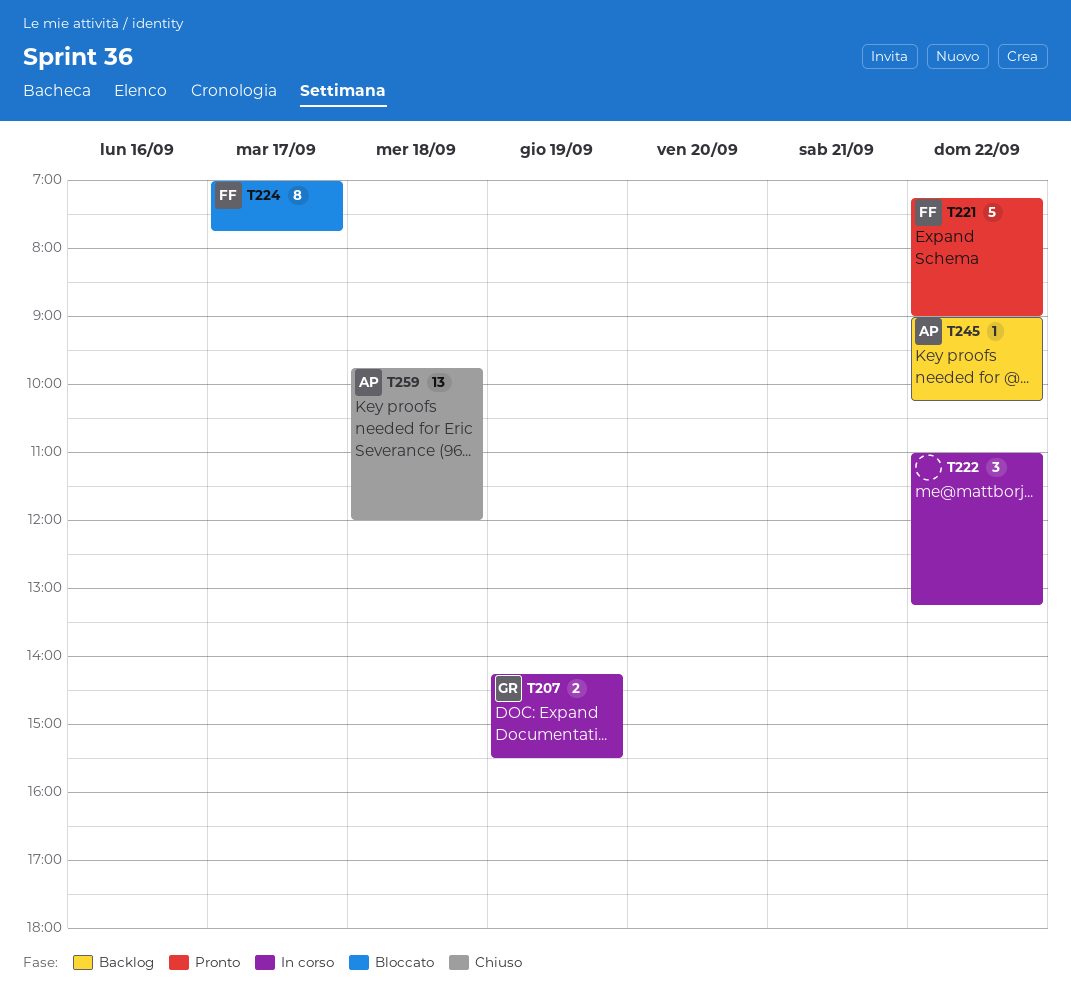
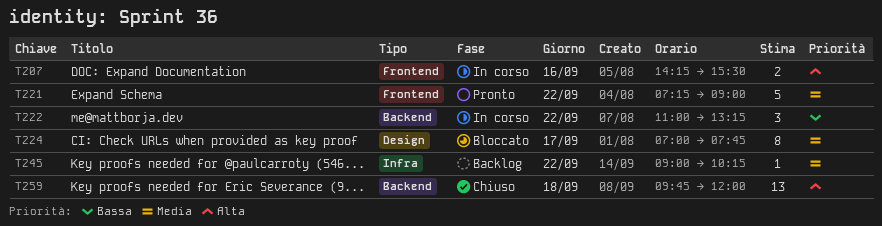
T207, day: Sep 19 -> Sep 16

